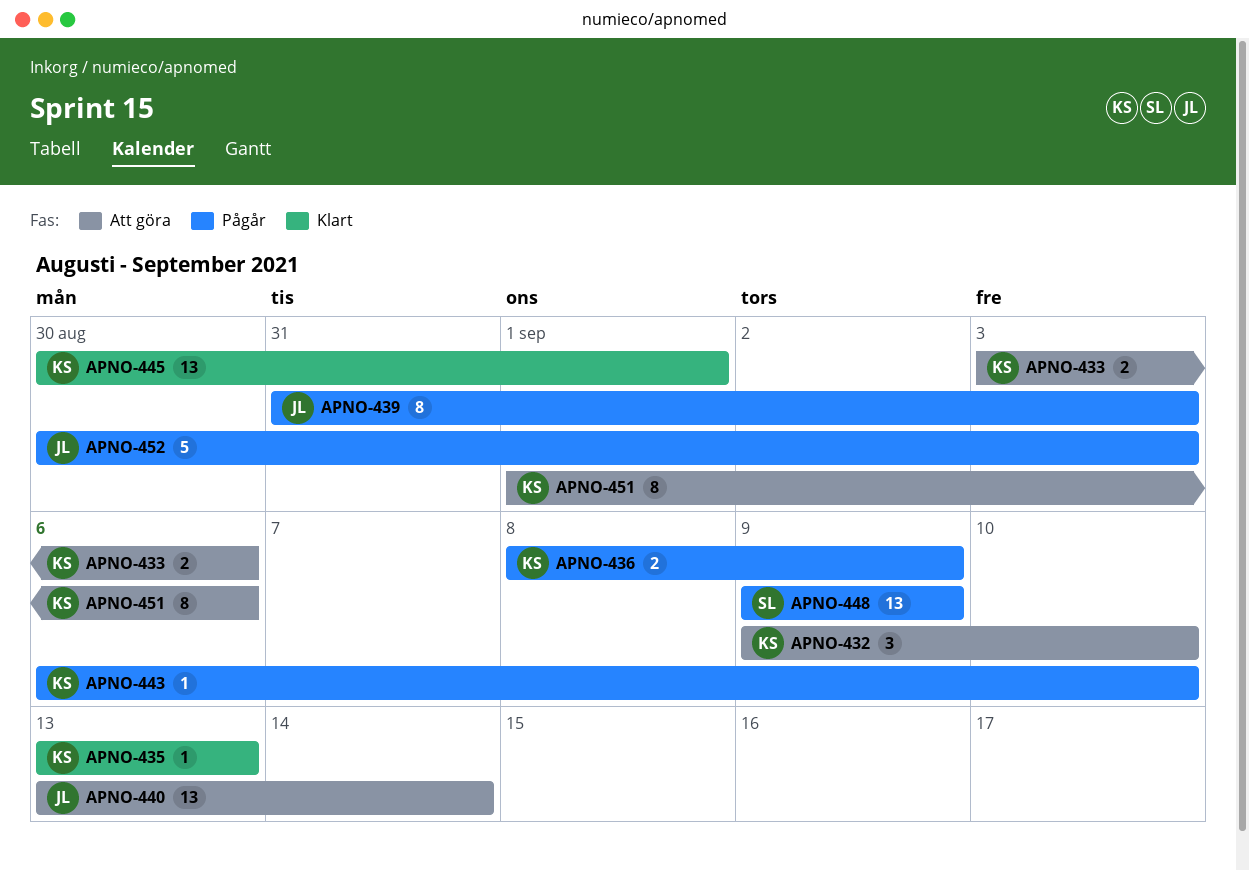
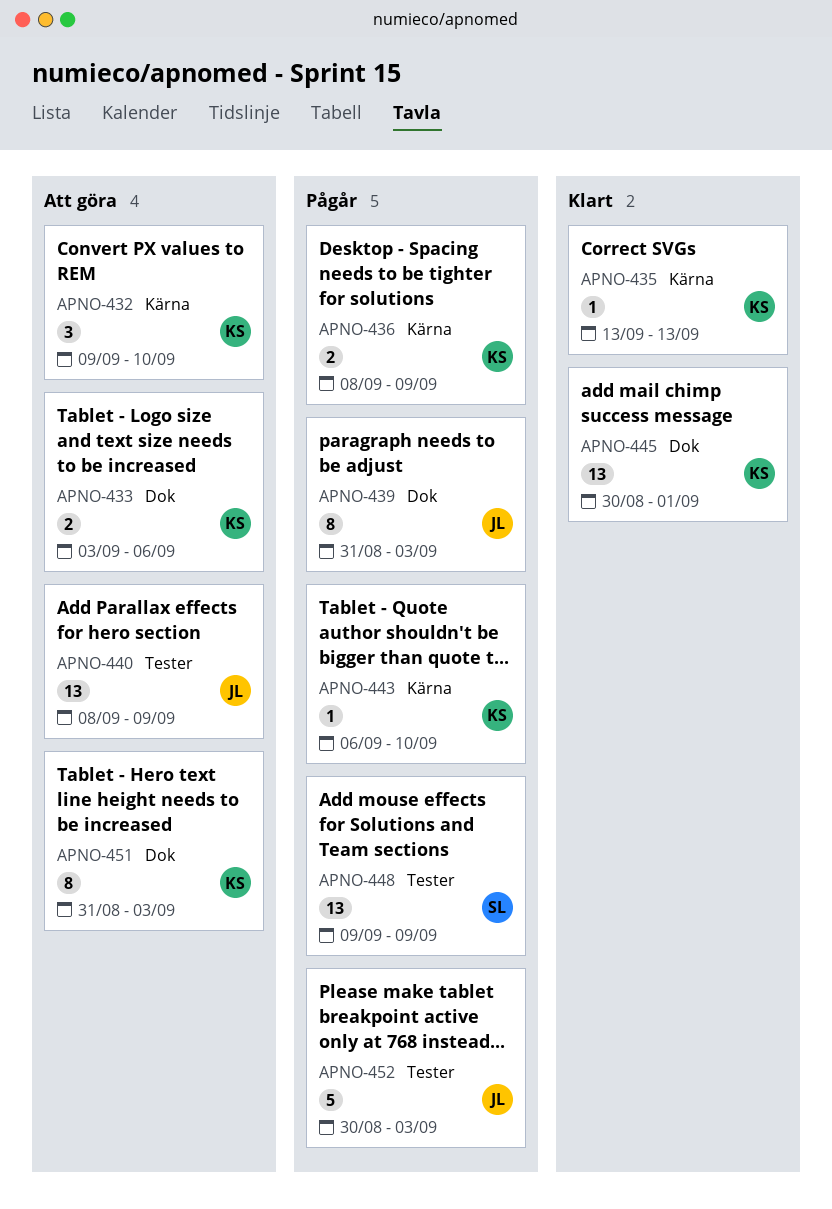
APNO-440, start: Sep 13 -> Sep 8
APNO-440, due: Sep 14 -> Sep 9
APNO-451, start: Sep 1 -> Aug 31
APNO-451, due: Sep 6 -> Sep 3

